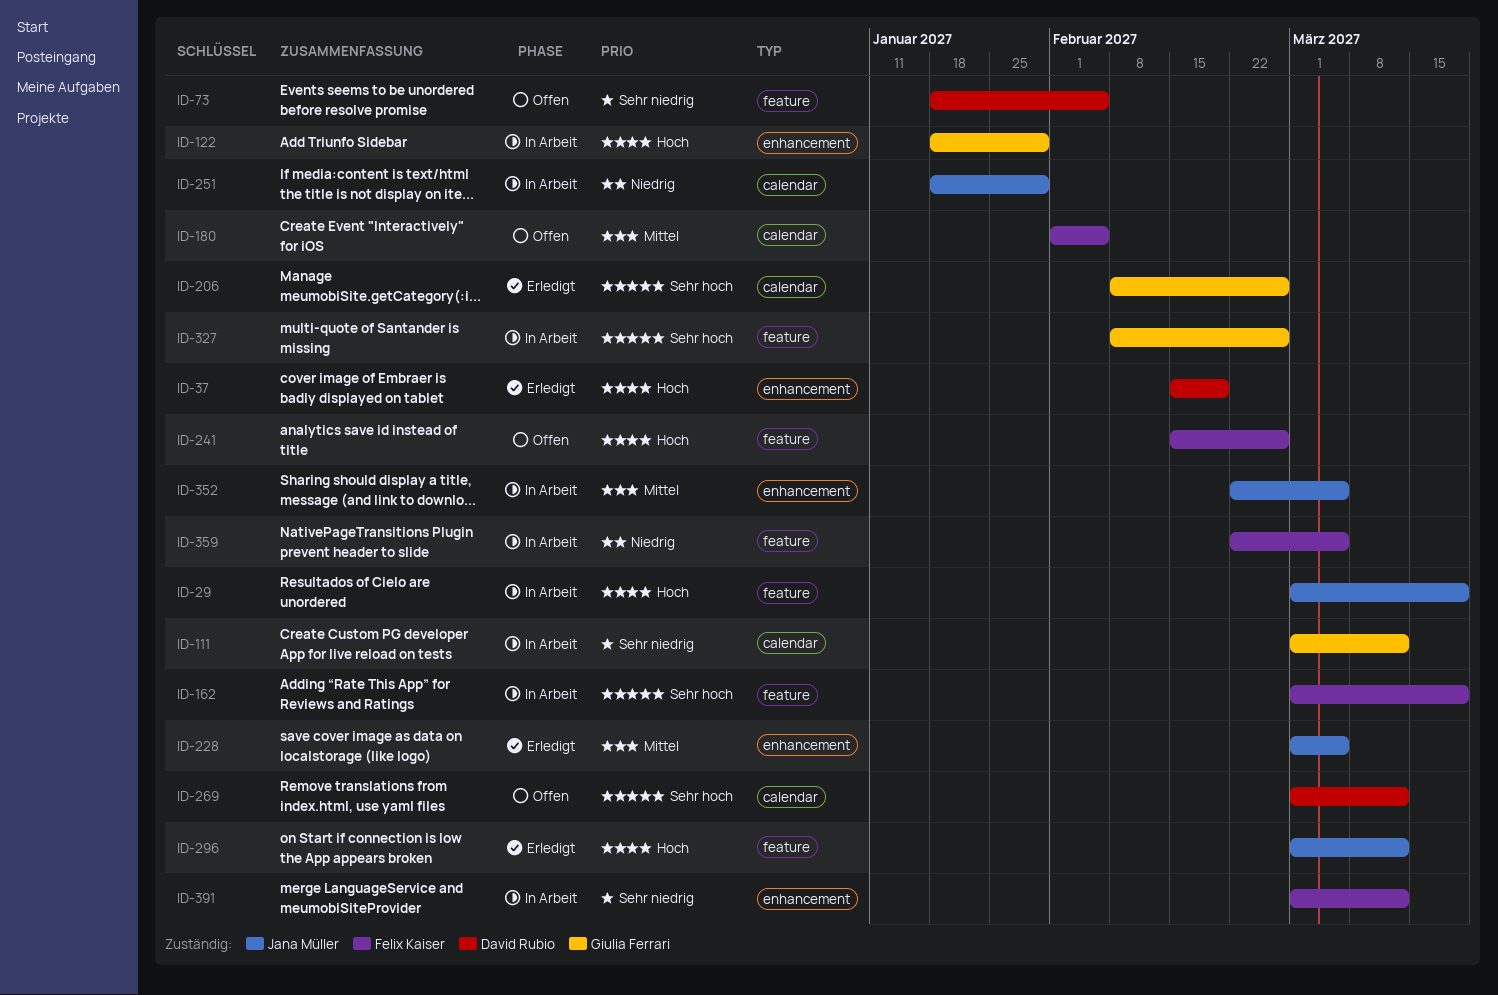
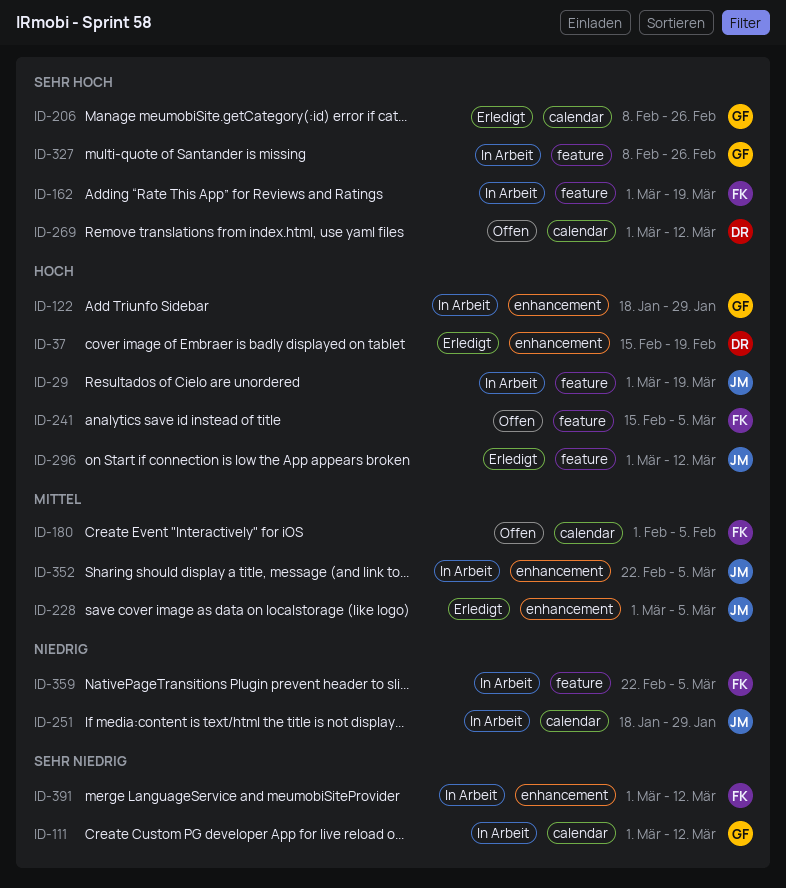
ID-73: present -> none
ID-241, due: Feb 26 -> Mar 5

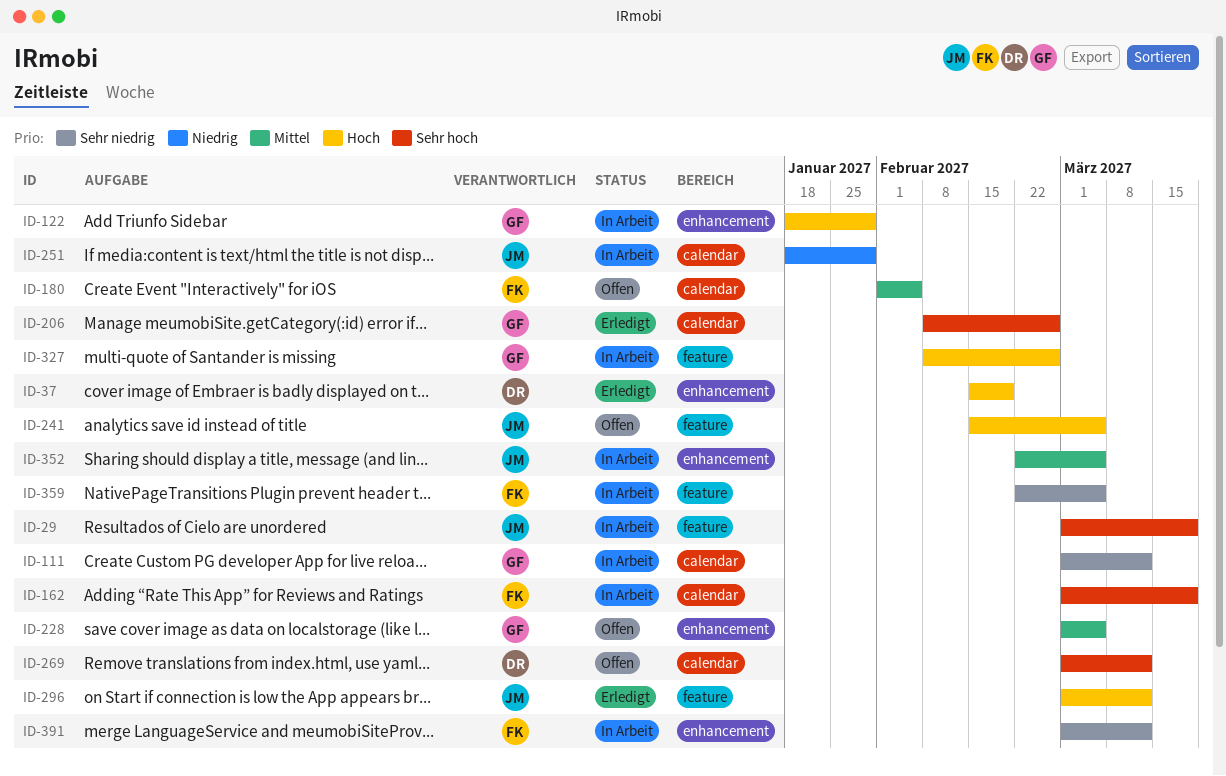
ID-29, priority: Hoch -> Sehr hoch
ID-162, label: feature -> calendar
ID-228, status: Erledigt -> Offen
ID-228, owner: JM -> GF
ID-241, owner: FK -> JM
ID-327, priority: Sehr hoch -> Hoch
ID-359, priority: Niedrig -> Sehr niedrig

